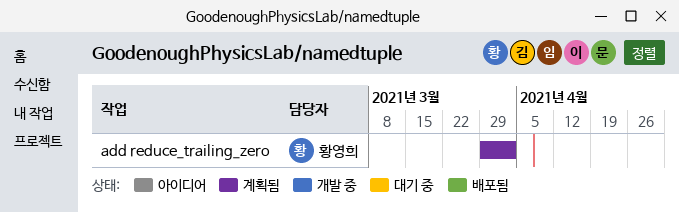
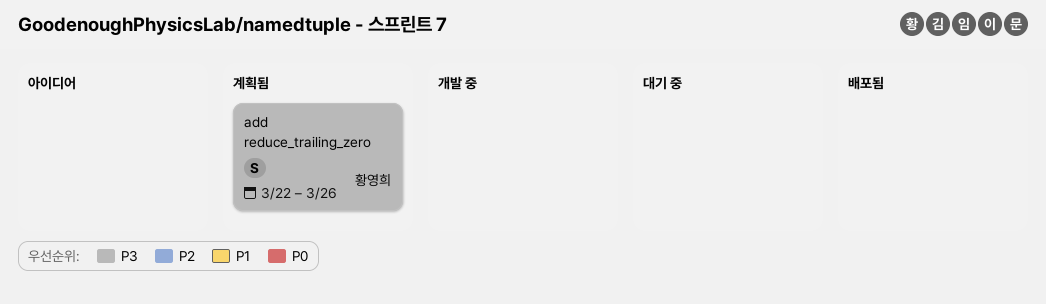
add reduce_trailing_zero, start: Mar 29 -> Mar 22
add reduce_trailing_zero, due: Apr 2 -> Mar 26

